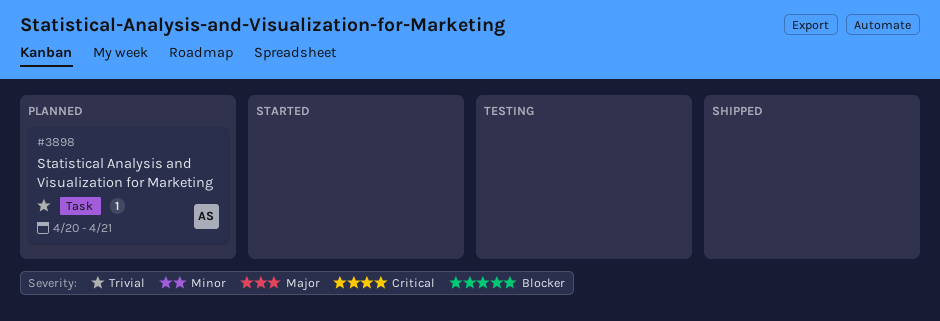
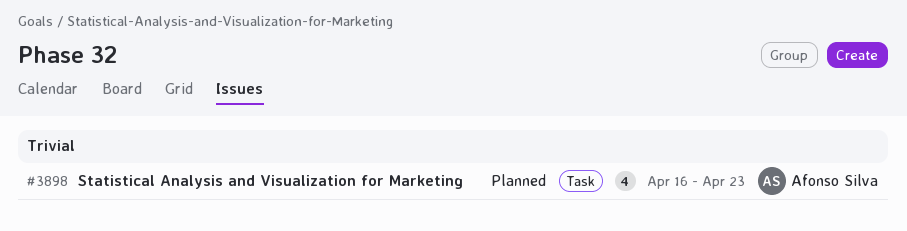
#3898, estimate: 1 -> 4
#3898, start: Apr 20 -> Apr 16
#3898, due: Apr 21 -> Apr 23

